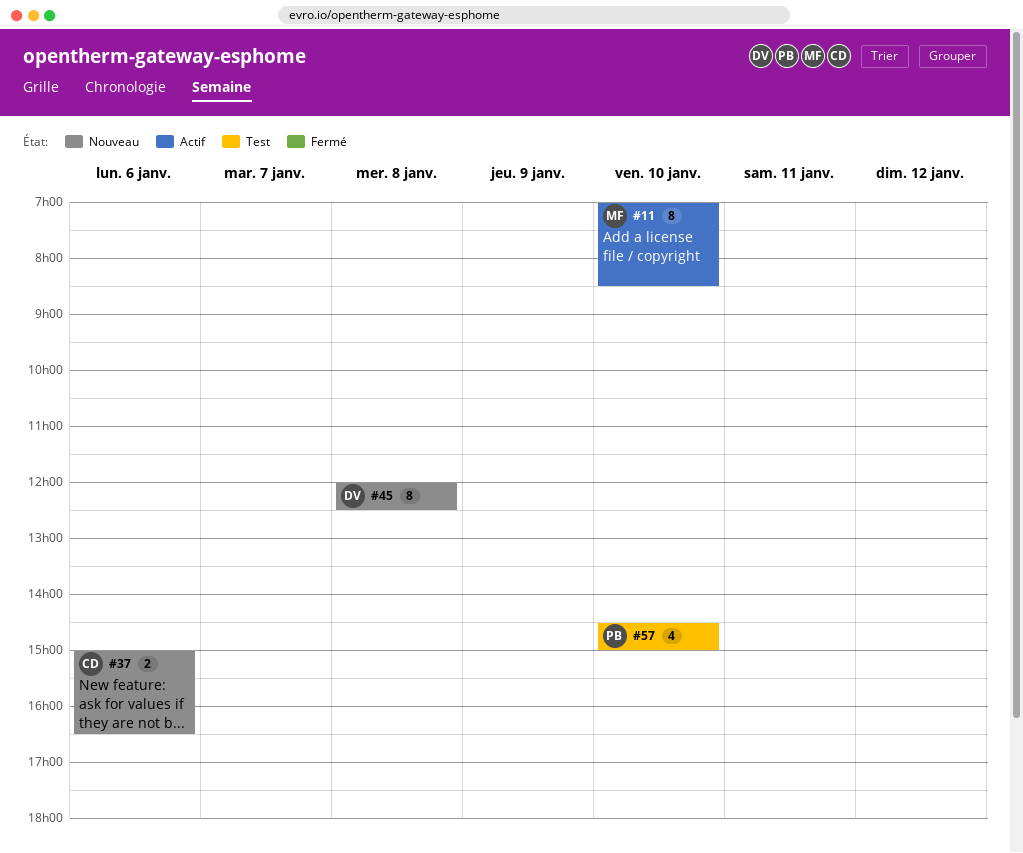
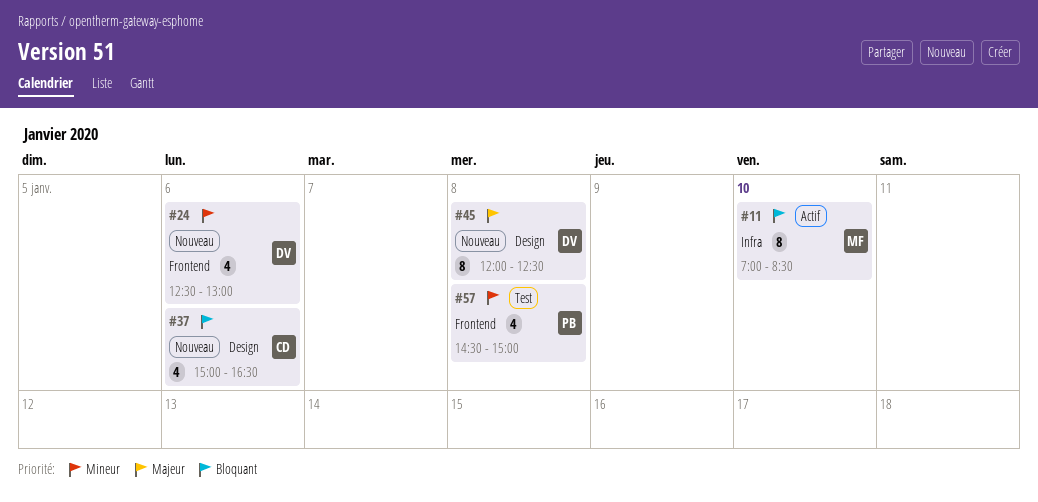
#24: none -> present
#37, estimate: 2 -> 4
#57, day: Jan 10 -> Jan 8

